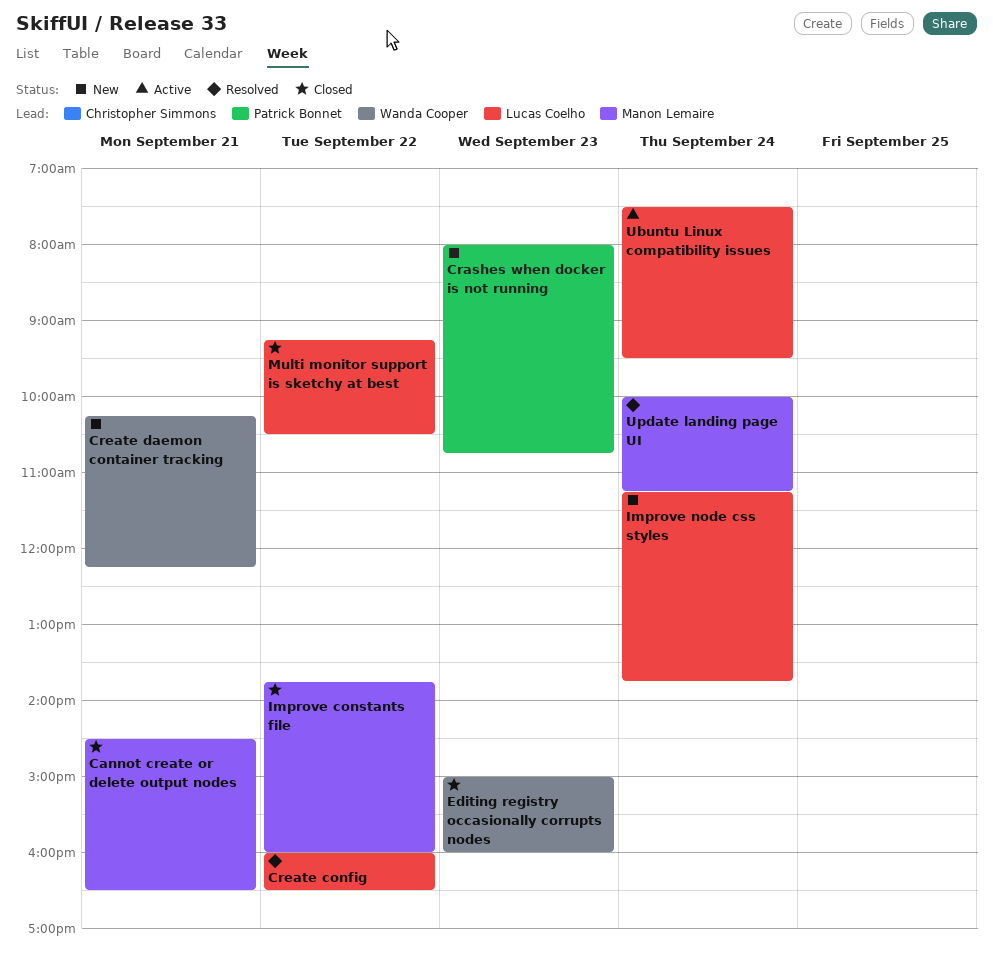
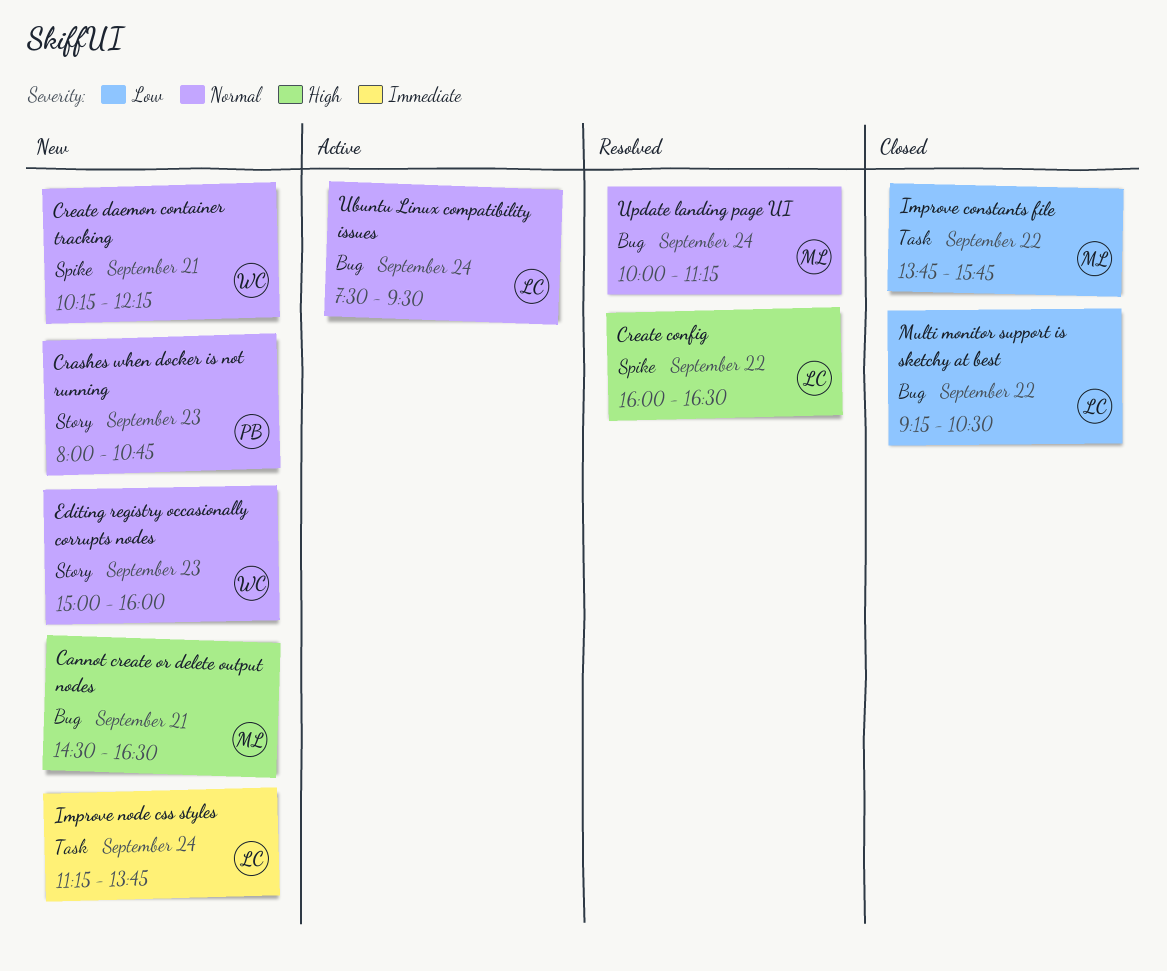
Cannot create or delete output nodes, status: Closed -> New
Editing registry occasionally corrupts nodes, status: Closed -> New
Improve constants file, ends: 16:00 -> 15:45

